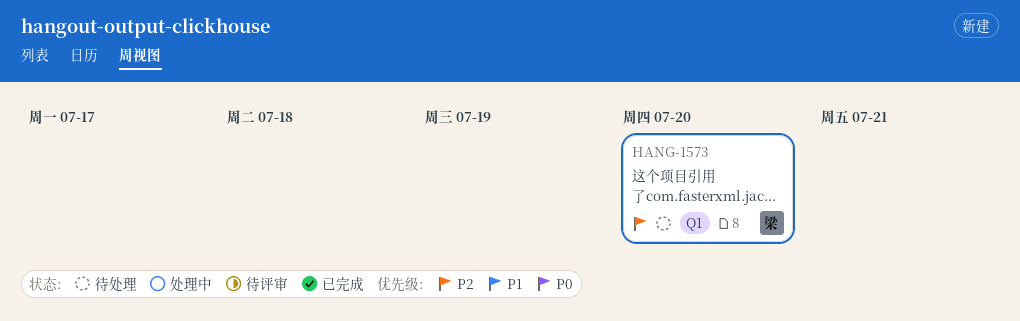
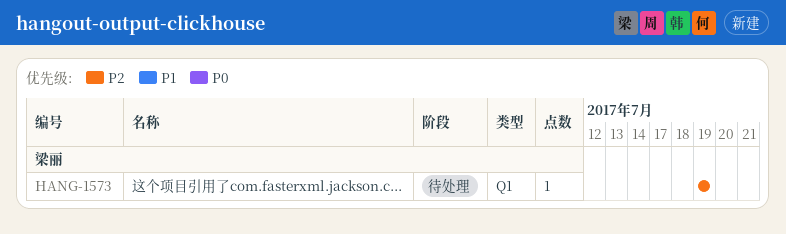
HANG-1573, due: Jul 20 -> Jul 19

